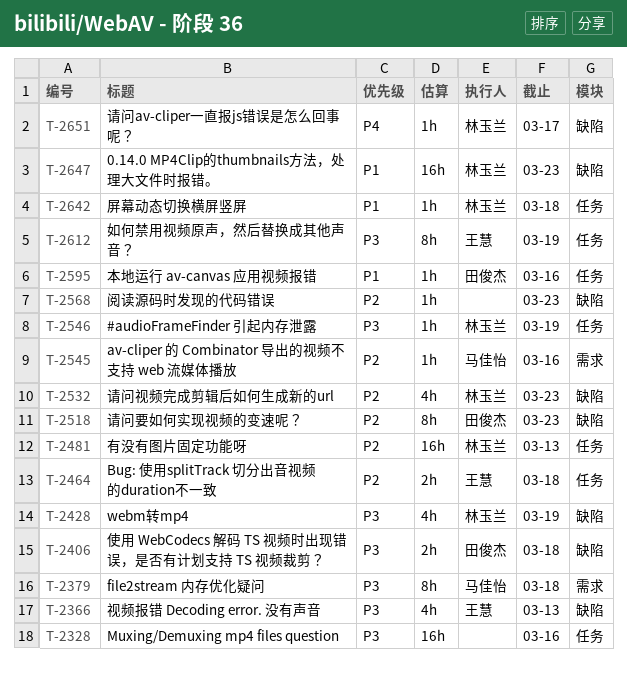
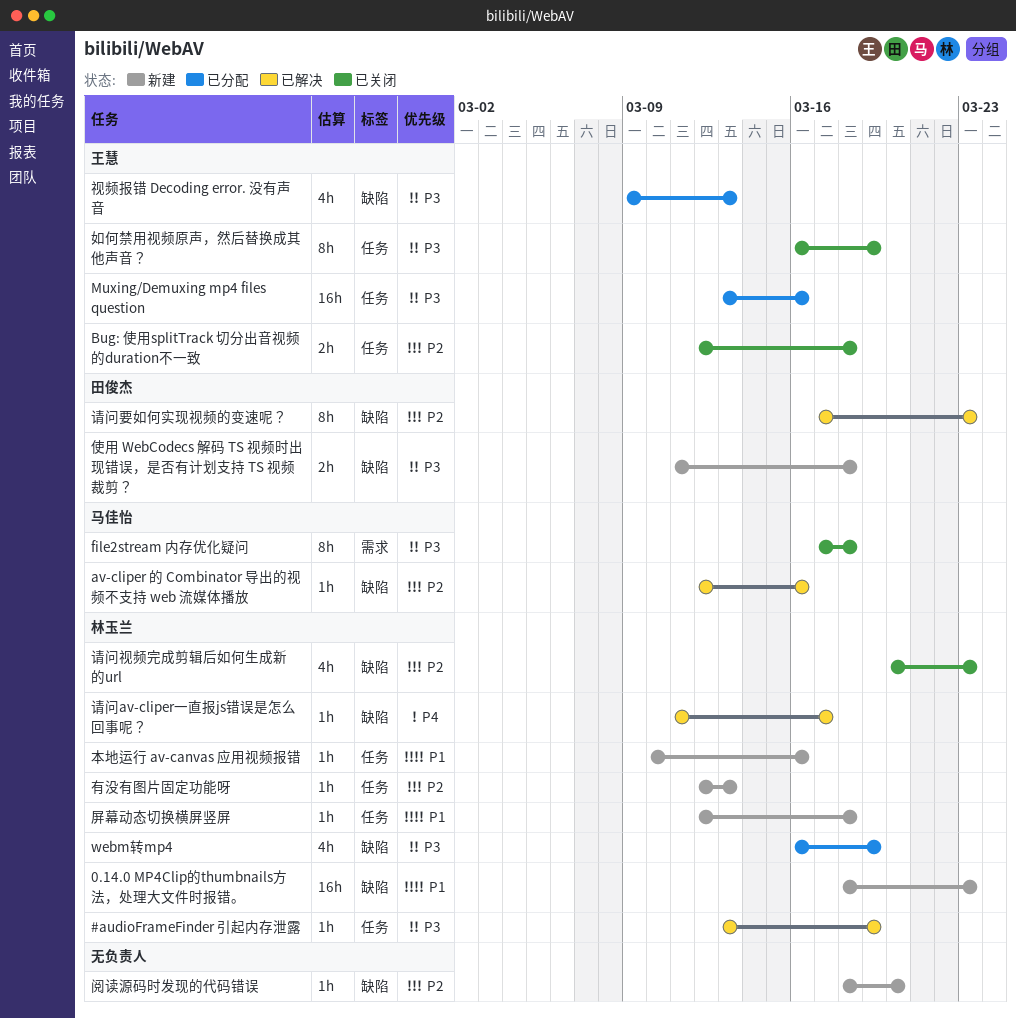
av-cliper 的 Combinator 导出的视频不支持 web 流媒体播放, label: 需求 -> 缺陷
Muxing/Demuxing mp4 files question, owner: none -> 王慧
有没有图片固定功能呀, estimate: 16h -> 1h
本地运行 av-canvas 应用视频报错, owner: 田俊杰 -> 林玉兰
阅读源码时发现的代码错误, due: Mar 23 -> Mar 20

